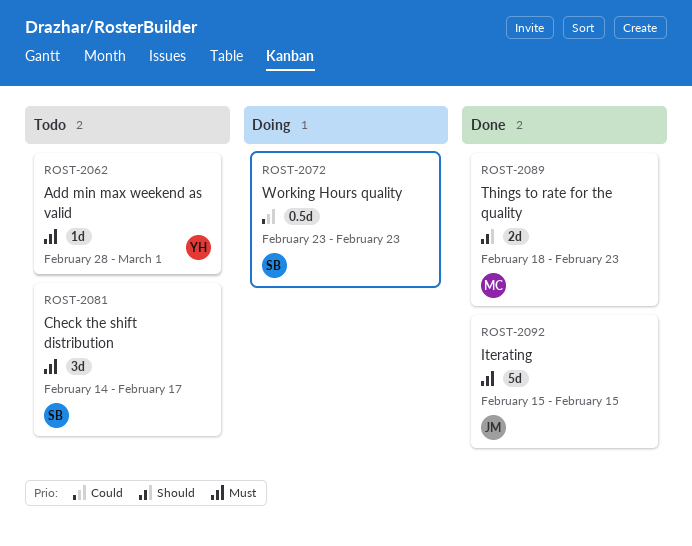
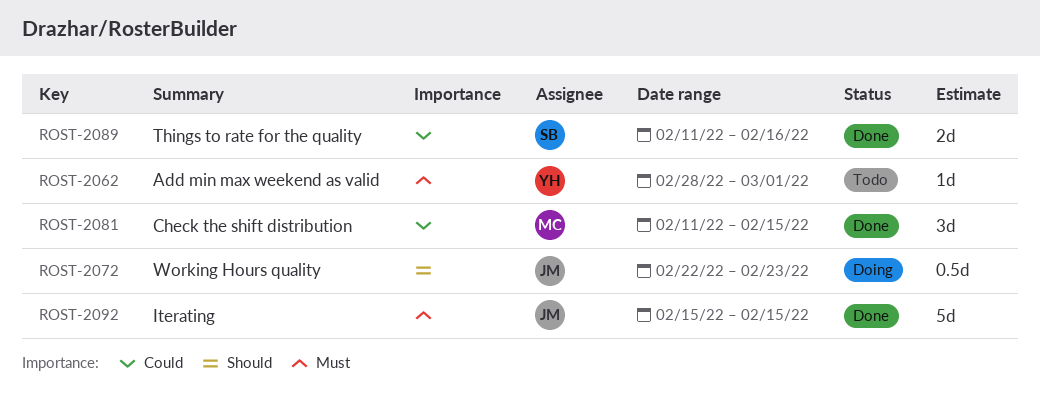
ROST-2072, owner: SB -> JM
ROST-2072, priority: Could -> Should
ROST-2072, start: Feb 23 -> Feb 22
ROST-2081, status: Todo -> Done
ROST-2081, owner: SB -> MC
ROST-2081, priority: Must -> Could
ROST-2081, start: Feb 14 -> Feb 11
ROST-2081, due: Feb 17 -> Feb 15
ROST-2089, owner: MC -> SB
ROST-2089, priority: Should -> Could
ROST-2089, start: Feb 18 -> Feb 11
ROST-2089, due: Feb 23 -> Feb 16

